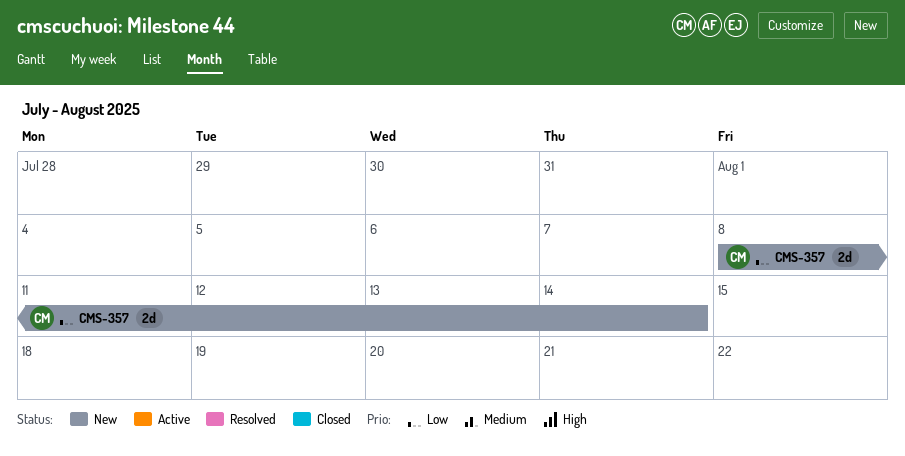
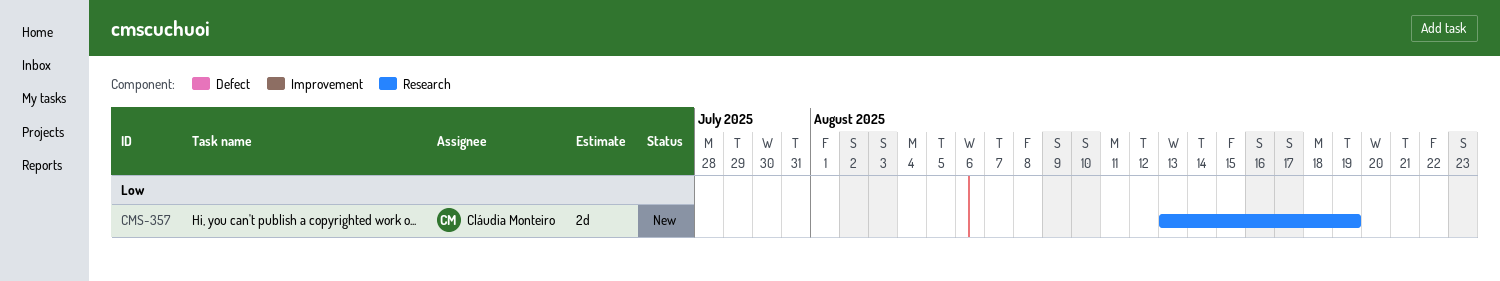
CMS-357, start: Aug 8 -> Aug 13
CMS-357, due: Aug 14 -> Aug 19

